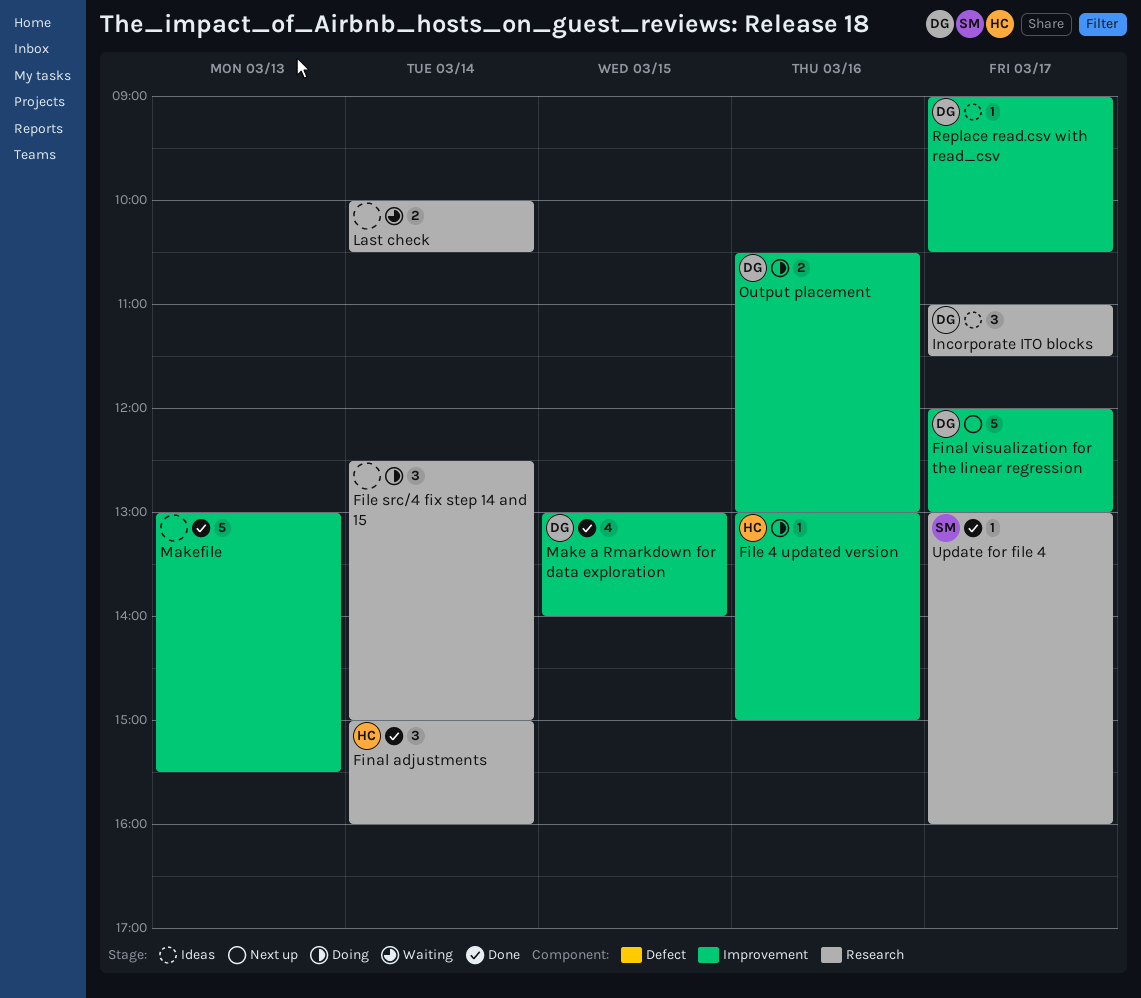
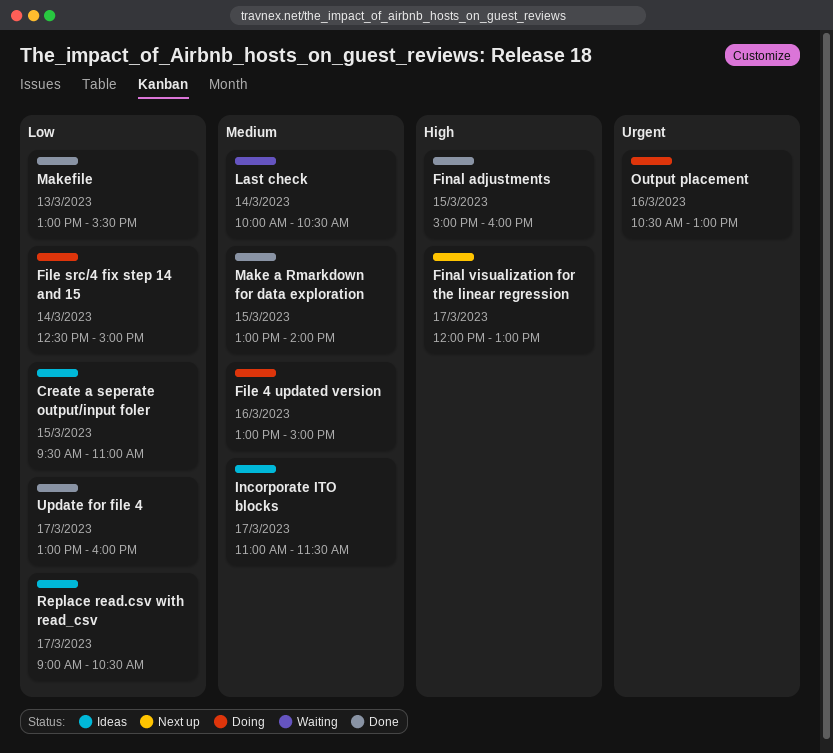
Create a seperate output/input foler: none -> present
Final adjustments, day: Mar 14 -> Mar 15

